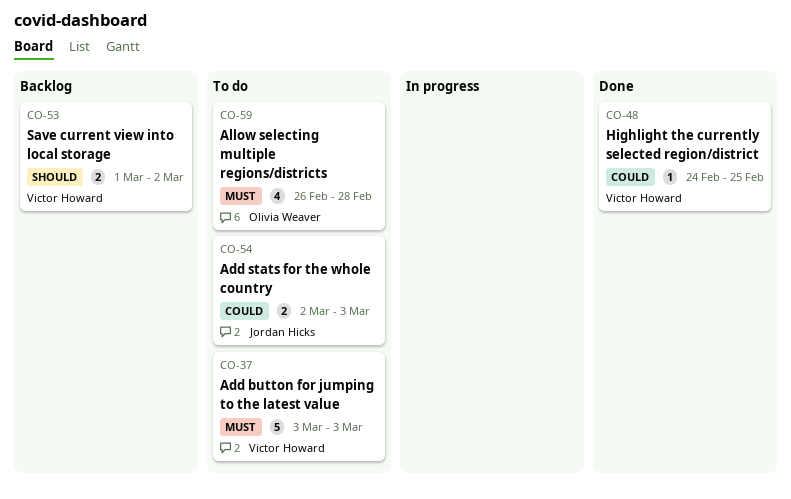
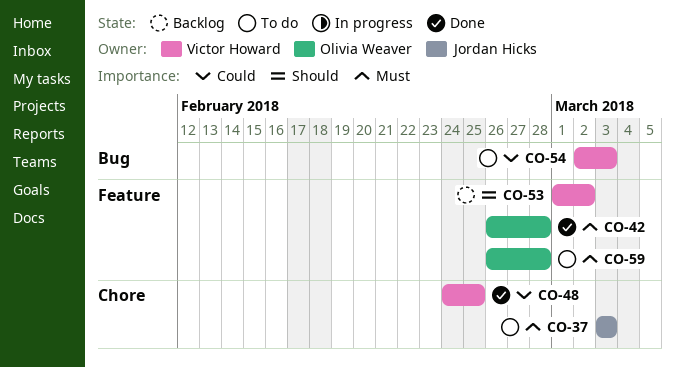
CO-37, owner: Victor Howard -> Jordan Hicks
CO-42: none -> present
CO-54, owner: Jordan Hicks -> Victor Howard

